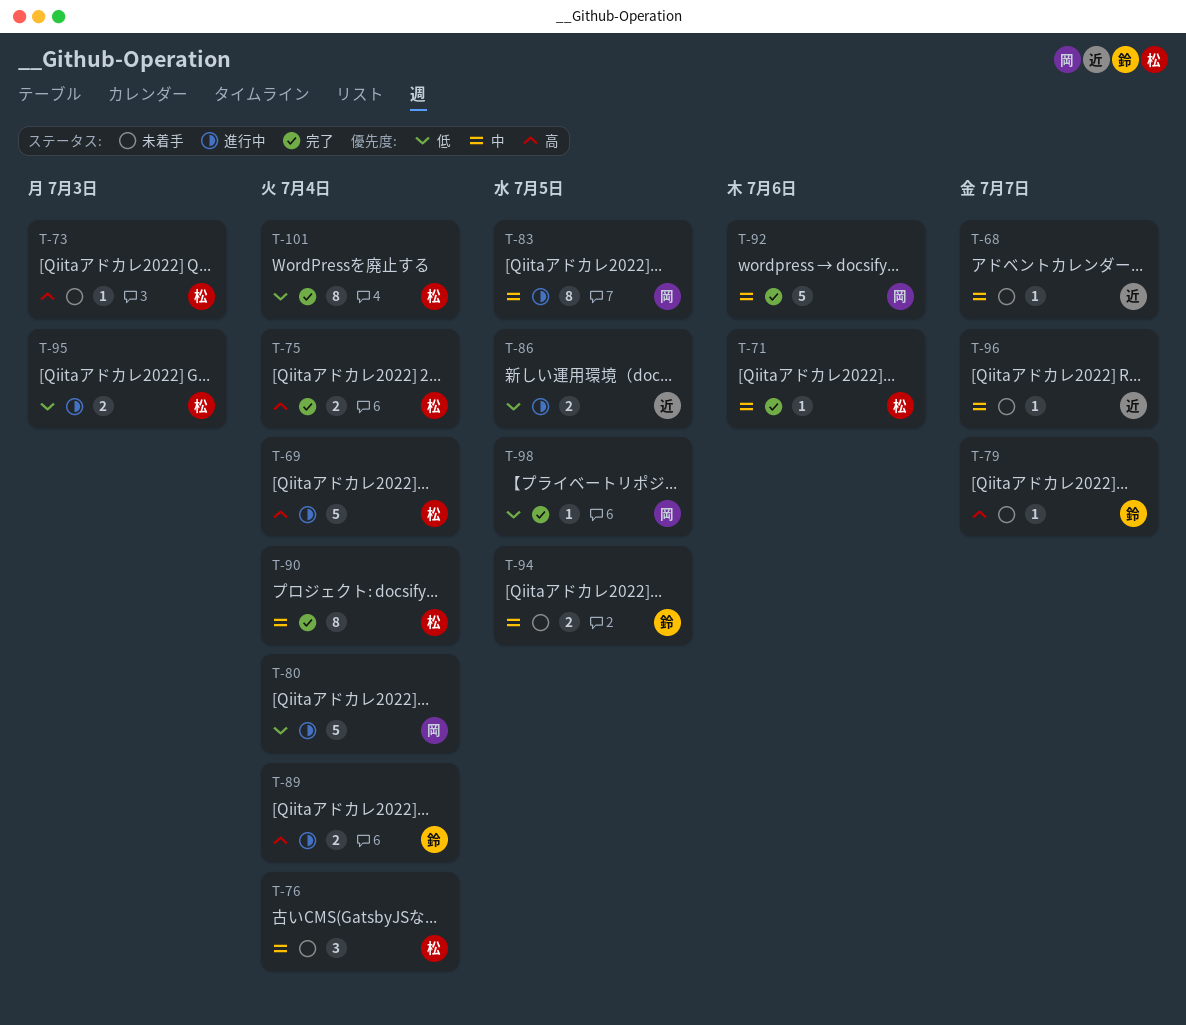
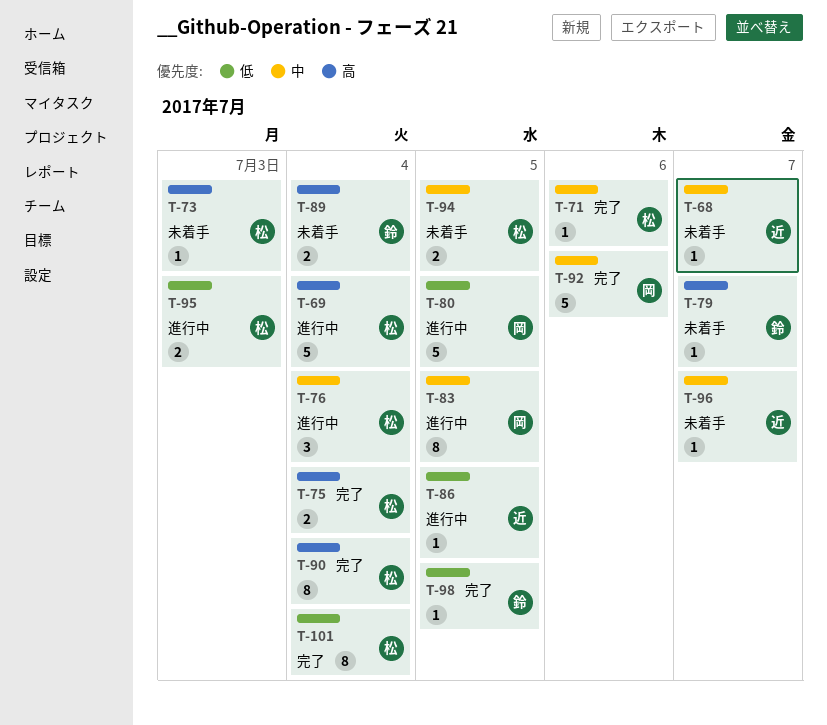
T-76, status: 未着手 -> 進行中
T-80, due: Jul 4 -> Jul 5
T-86, estimate: 2 -> 1
T-89, status: 進行中 -> 未着手
T-90, priority: 中 -> 高
T-94, owner: 鈴 -> 松
T-98, owner: 岡 -> 鈴

